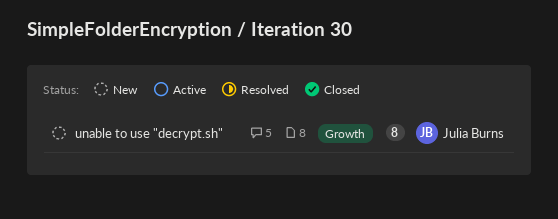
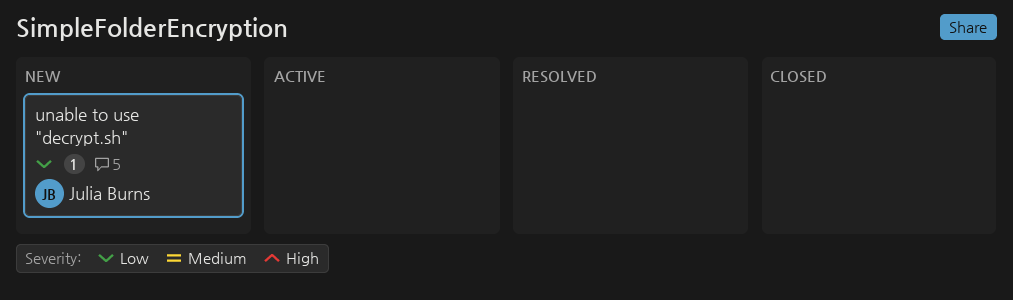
unable to use "decrypt.sh", estimate: 8 -> 1

